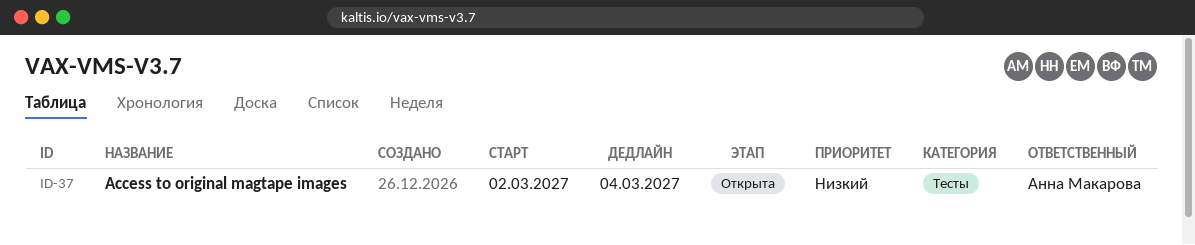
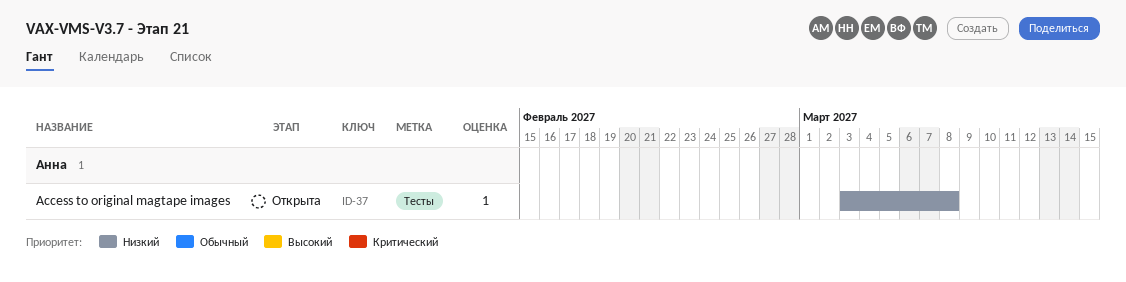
ID-37, start: Mar 2 -> Mar 3
ID-37, due: Mar 4 -> Mar 8

